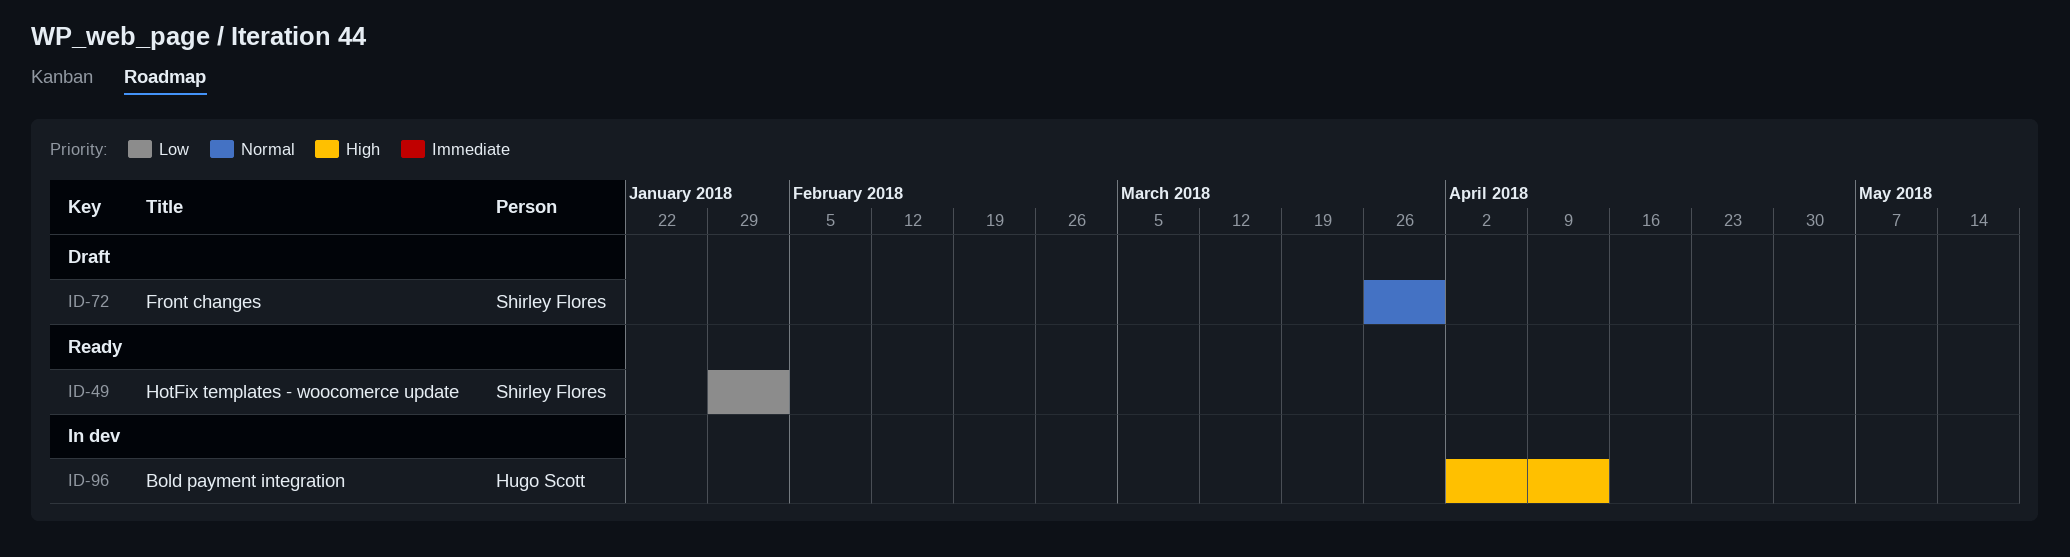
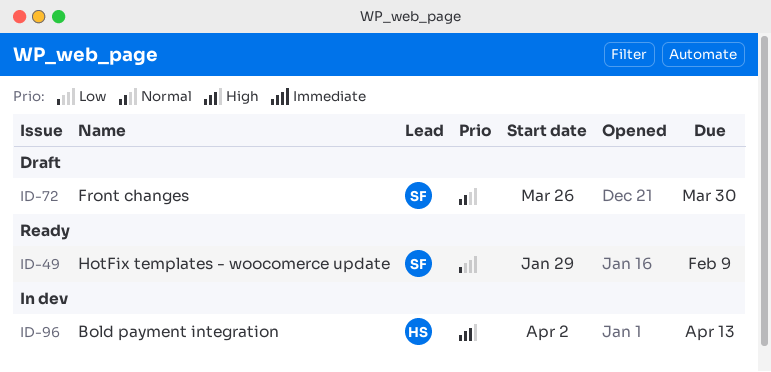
ID-49, due: Feb 2 -> Feb 9

